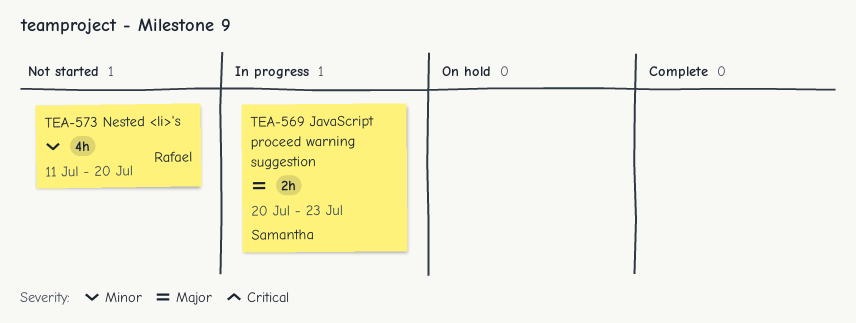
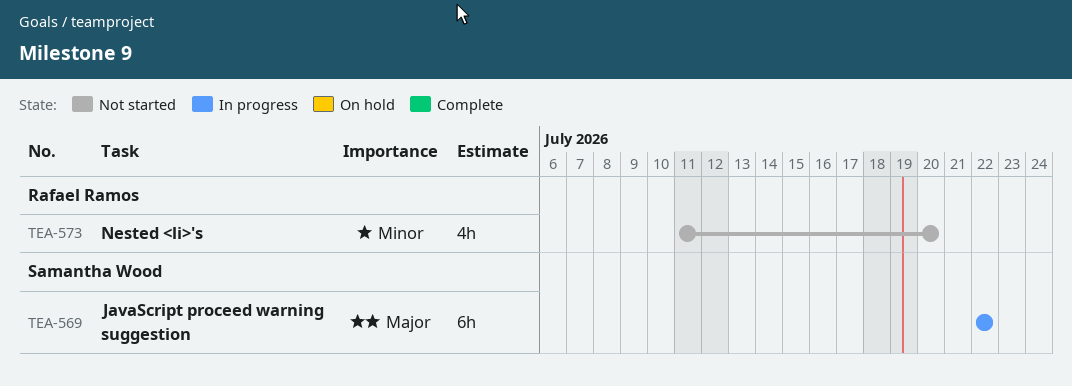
TEA-569, estimate: 2h -> 6h
TEA-569, start: Jul 20 -> Jul 22
TEA-569, due: Jul 23 -> Jul 22

